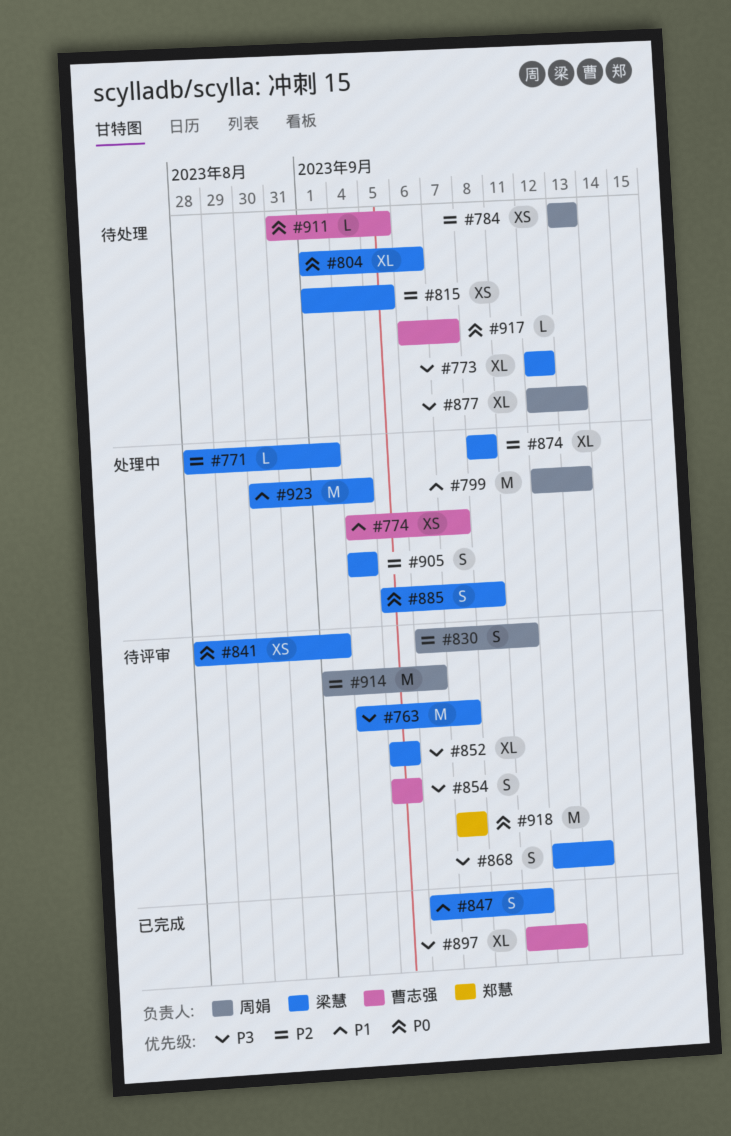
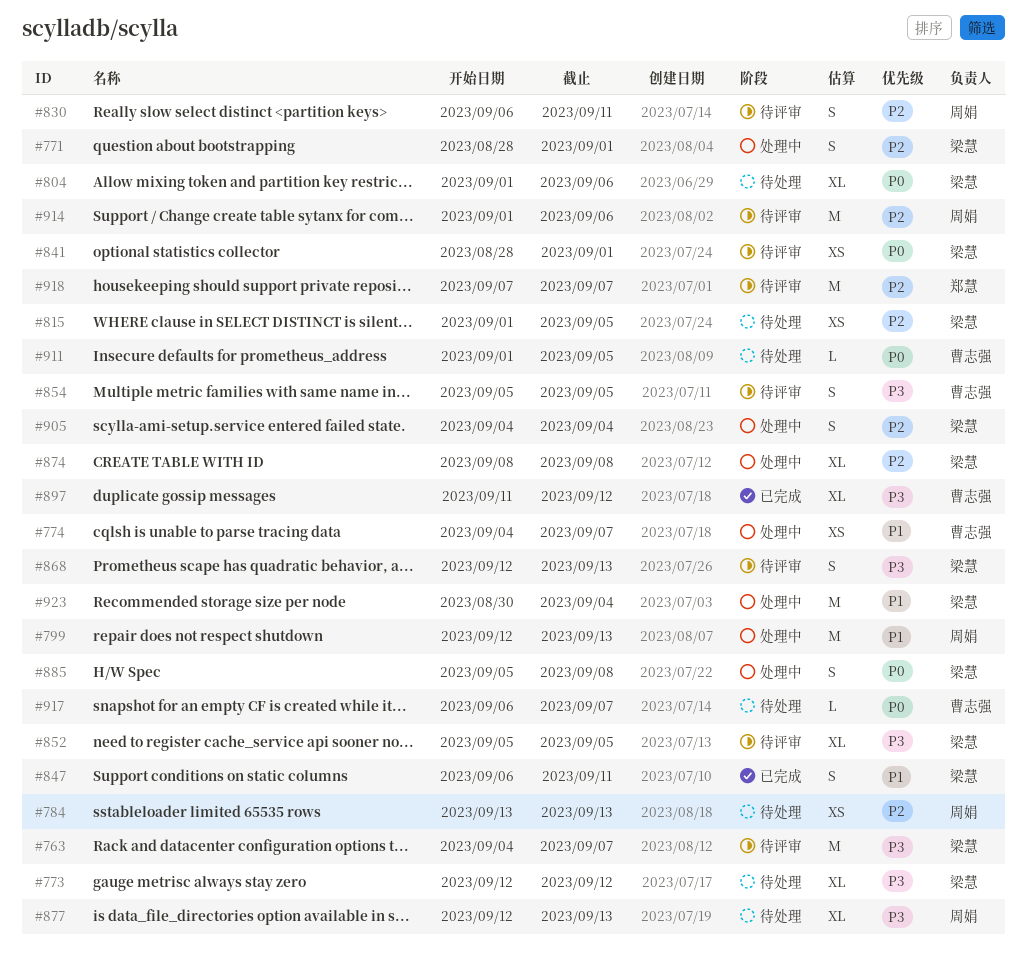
#771, estimate: L -> S
#911, start: Aug 31 -> Sep 1
#918, priority: P0 -> P2

